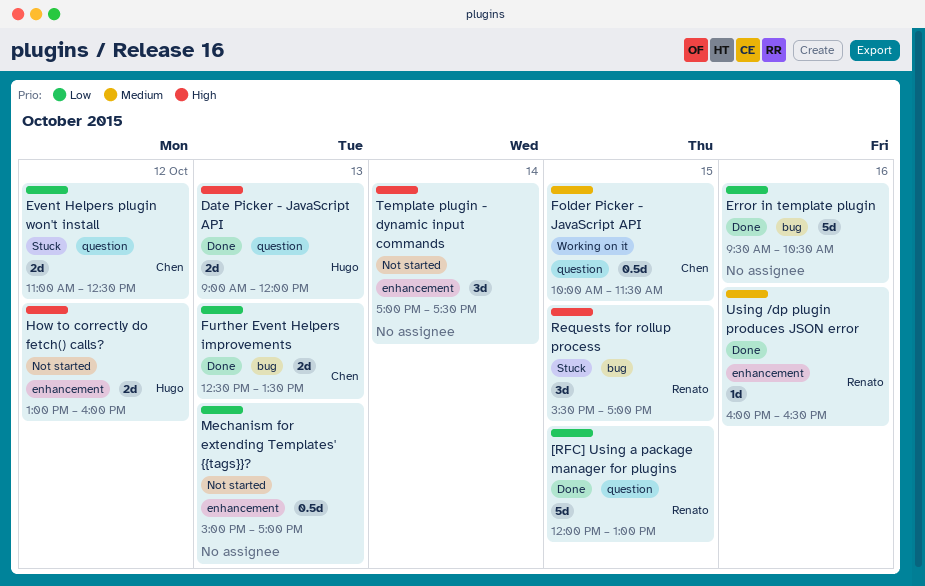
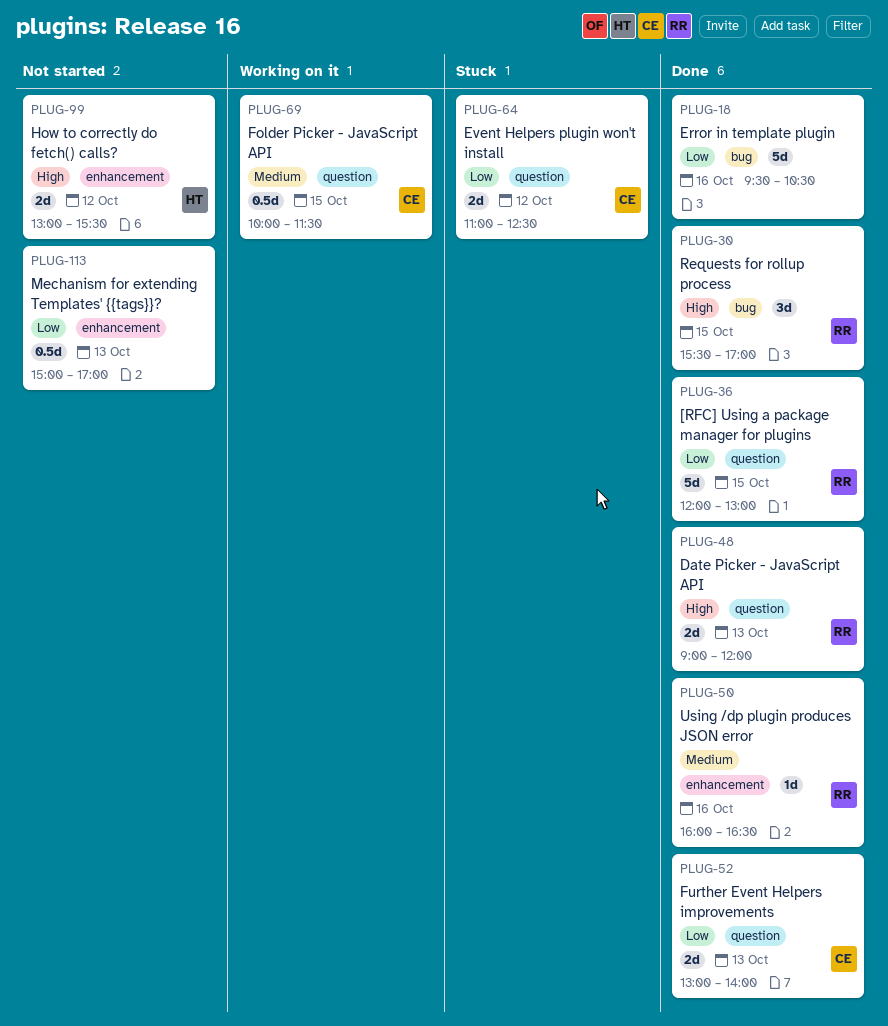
Date Picker - JavaScript API, owner: Hugo -> Renato
Further Event Helpers improvements, label: bug -> question
Further Event Helpers improvements, begins: 12:30 -> 13:00
Further Event Helpers improvements, ends: 13:30 -> 14:00
How to correctly do fetch() calls?, ends: 16:00 -> 15:30
Requests for rollup process, status: Stuck -> Done
Template plugin - dynamic input commands: present -> none

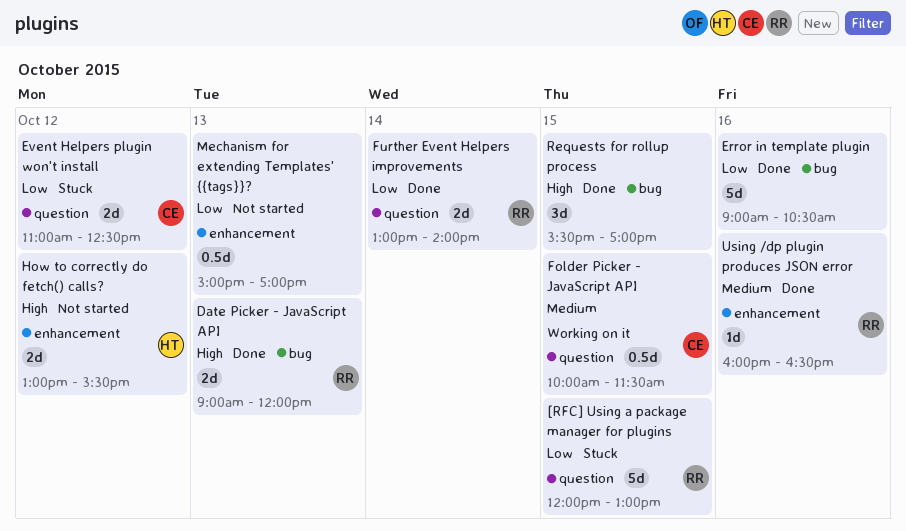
[RFC] Using a package manager for plugins, status: Done -> Stuck
Date Picker - JavaScript API, label: question -> bug
Error in template plugin, begins: 09:30 -> 09:00
Further Event Helpers improvements, owner: CE -> RR
Further Event Helpers improvements, day: Oct 13 -> Oct 14
Requests for rollup process, owner: RR -> none

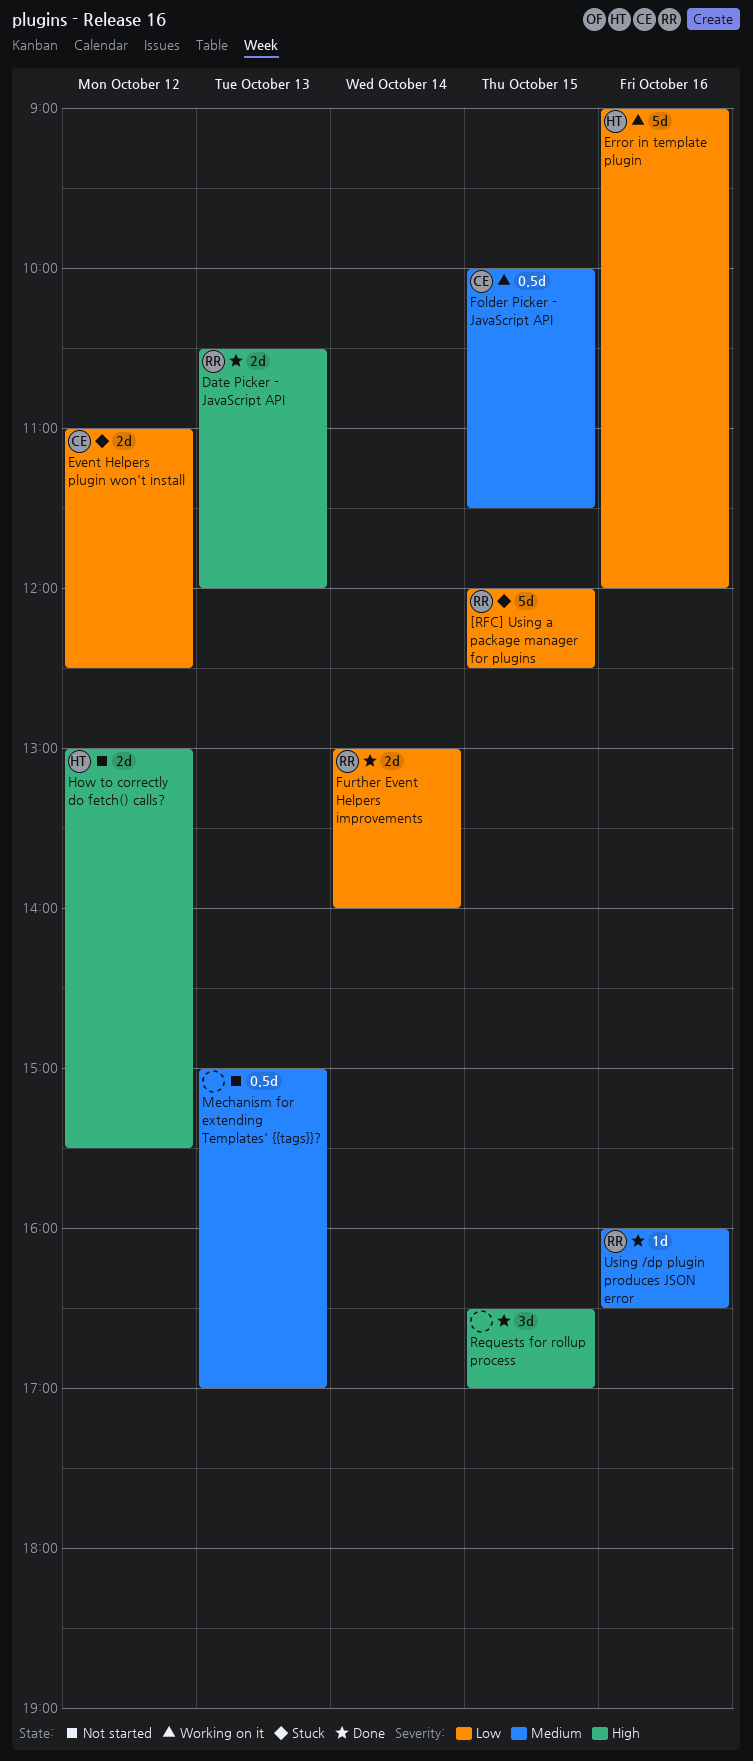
[RFC] Using a package manager for plugins, ends: 13:00 -> 12:30
Date Picker - JavaScript API, begins: 09:00 -> 10:30
Error in template plugin, status: Done -> Working on it
Error in template plugin, owner: none -> HT
Error in template plugin, ends: 10:30 -> 12:00
Mechanism for extending Templates' {{tags}}?, priority: Low -> Medium
Requests for rollup process, begins: 15:30 -> 16:30

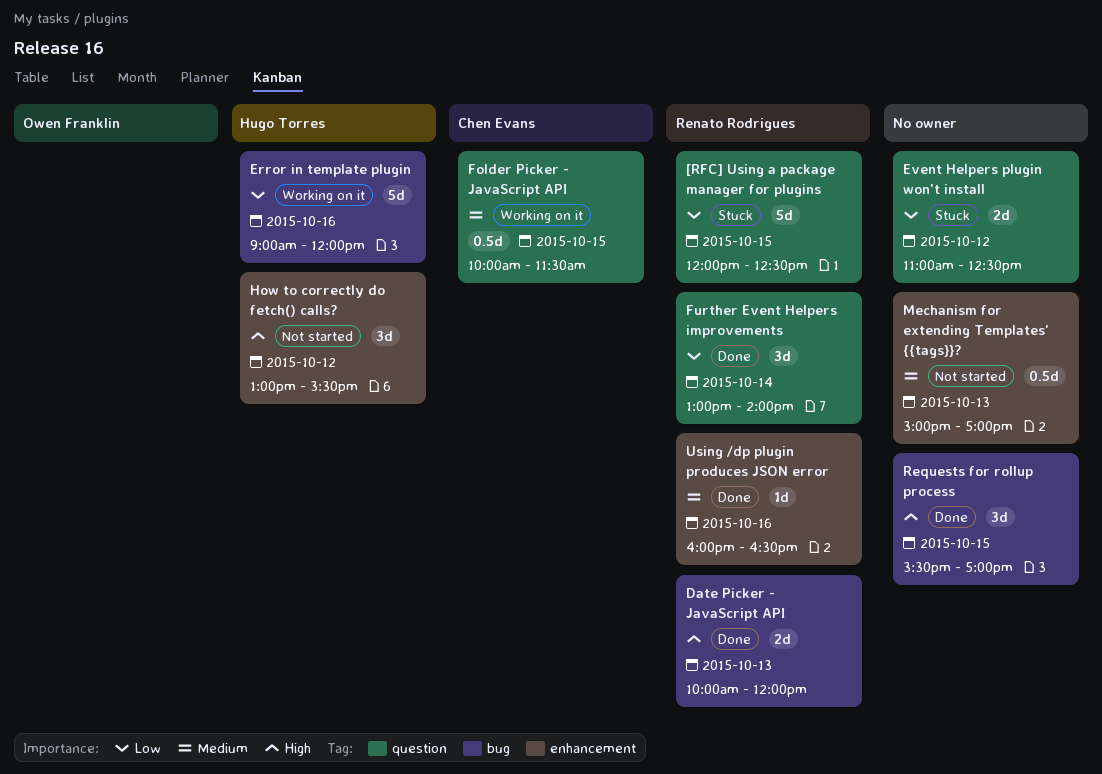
Date Picker - JavaScript API, begins: 10:30 -> 10:00
Event Helpers plugin won't install, owner: Chen Evans -> none
Further Event Helpers improvements, estimate: 2d -> 3d
How to correctly do fetch() calls?, estimate: 2d -> 3d
Requests for rollup process, begins: 16:30 -> 15:30

